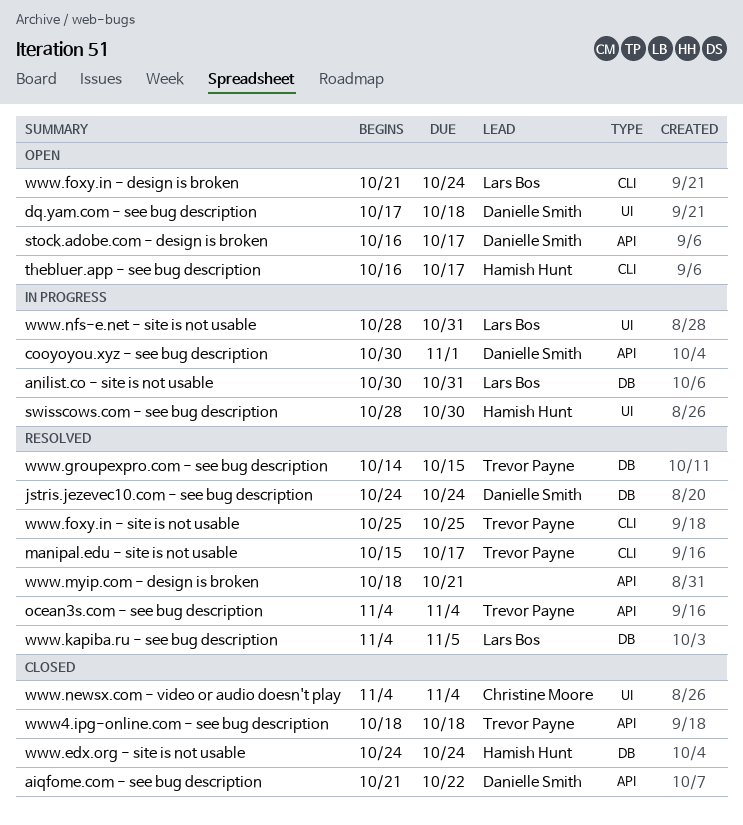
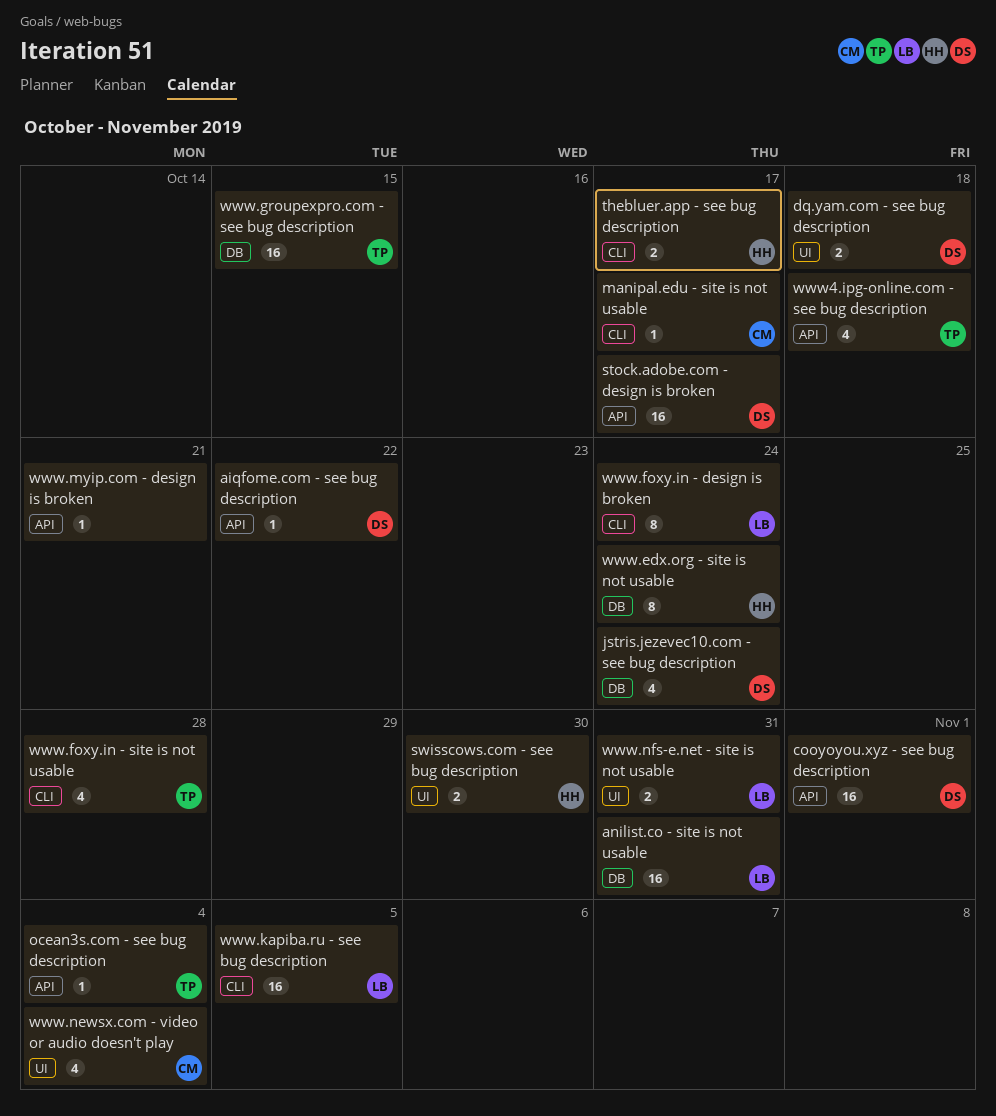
manipal.edu - site is not usable, owner: Trevor Payne -> Christine Moore
www.foxy.in - site is not usable, due: Oct 25 -> Oct 28
www.kapiba.ru - see bug description, label: DB -> CLI

